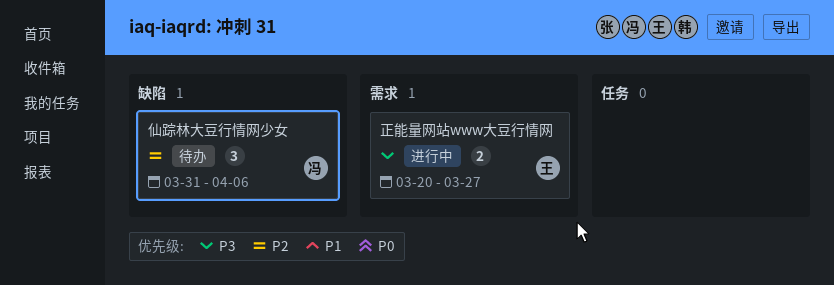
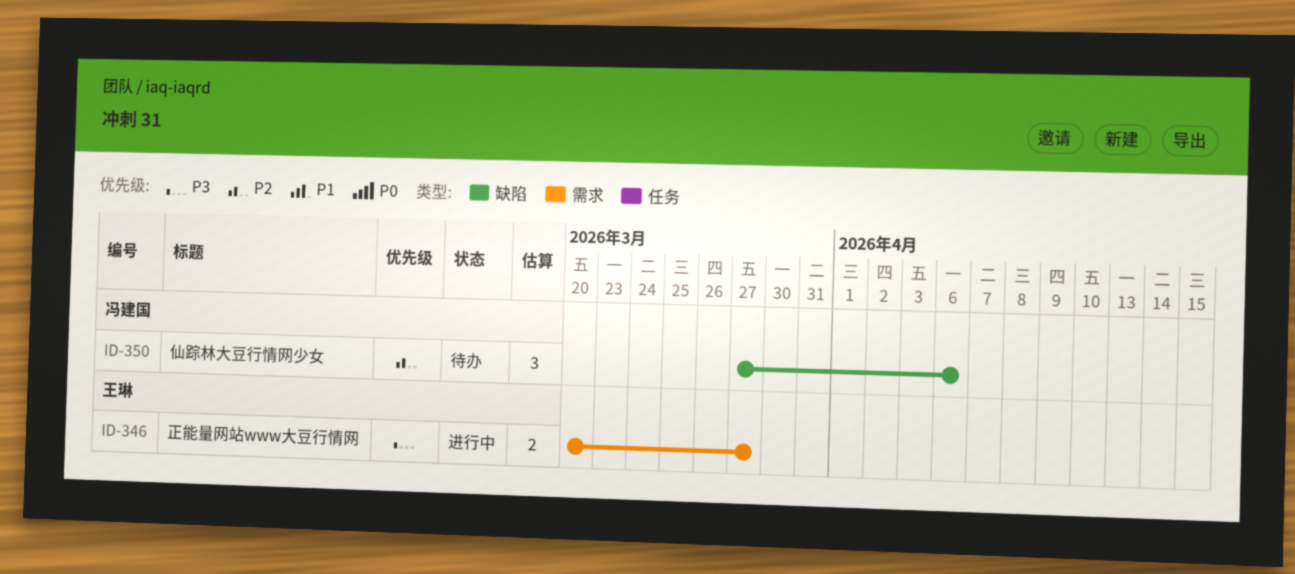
仙踪林大豆行情网少女, start: Mar 31 -> Mar 27

